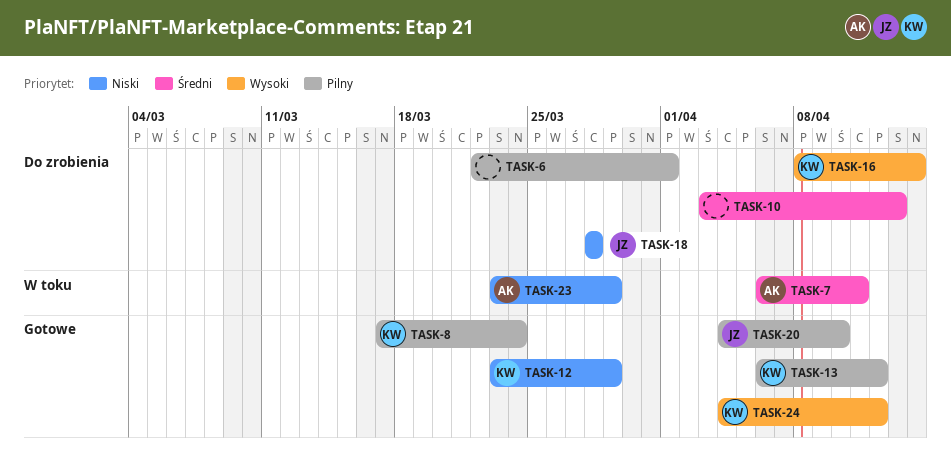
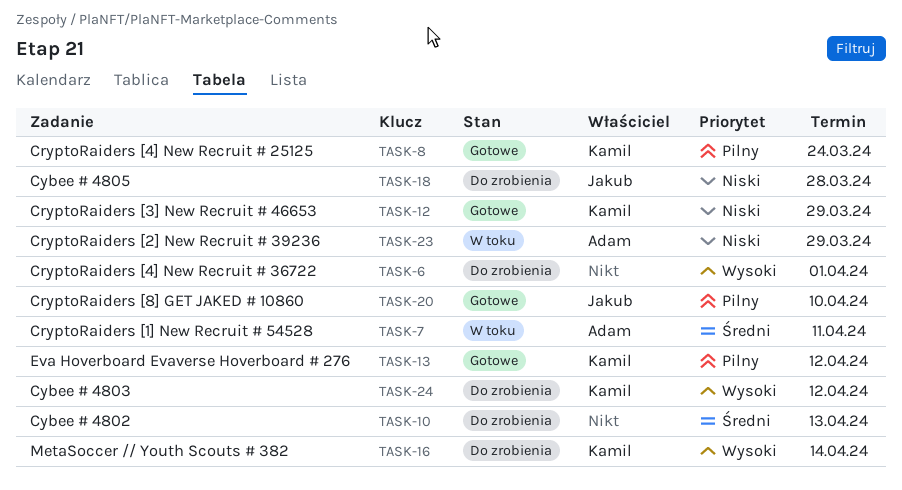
TASK-6, priority: Pilny -> Wysoki
TASK-24, status: Gotowe -> Do zrobienia

